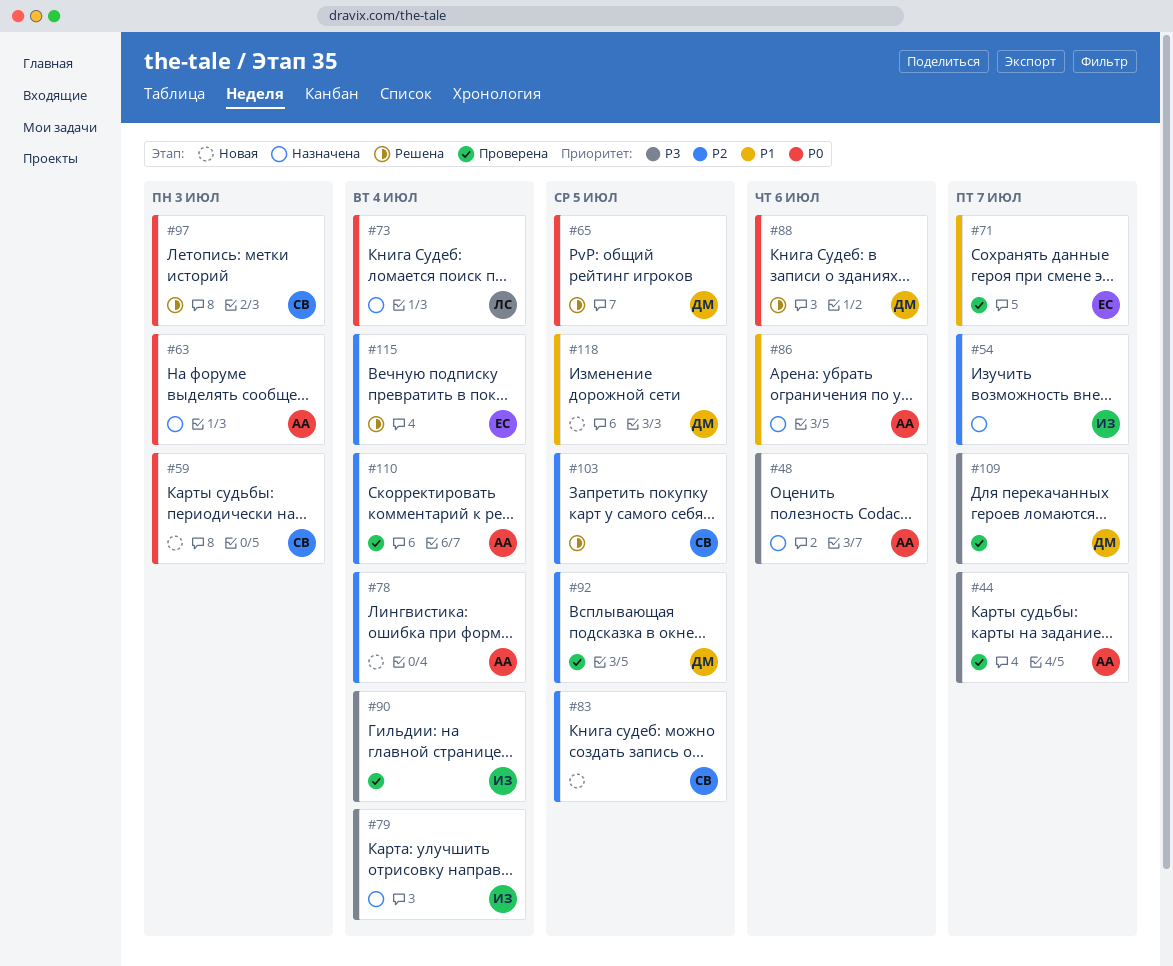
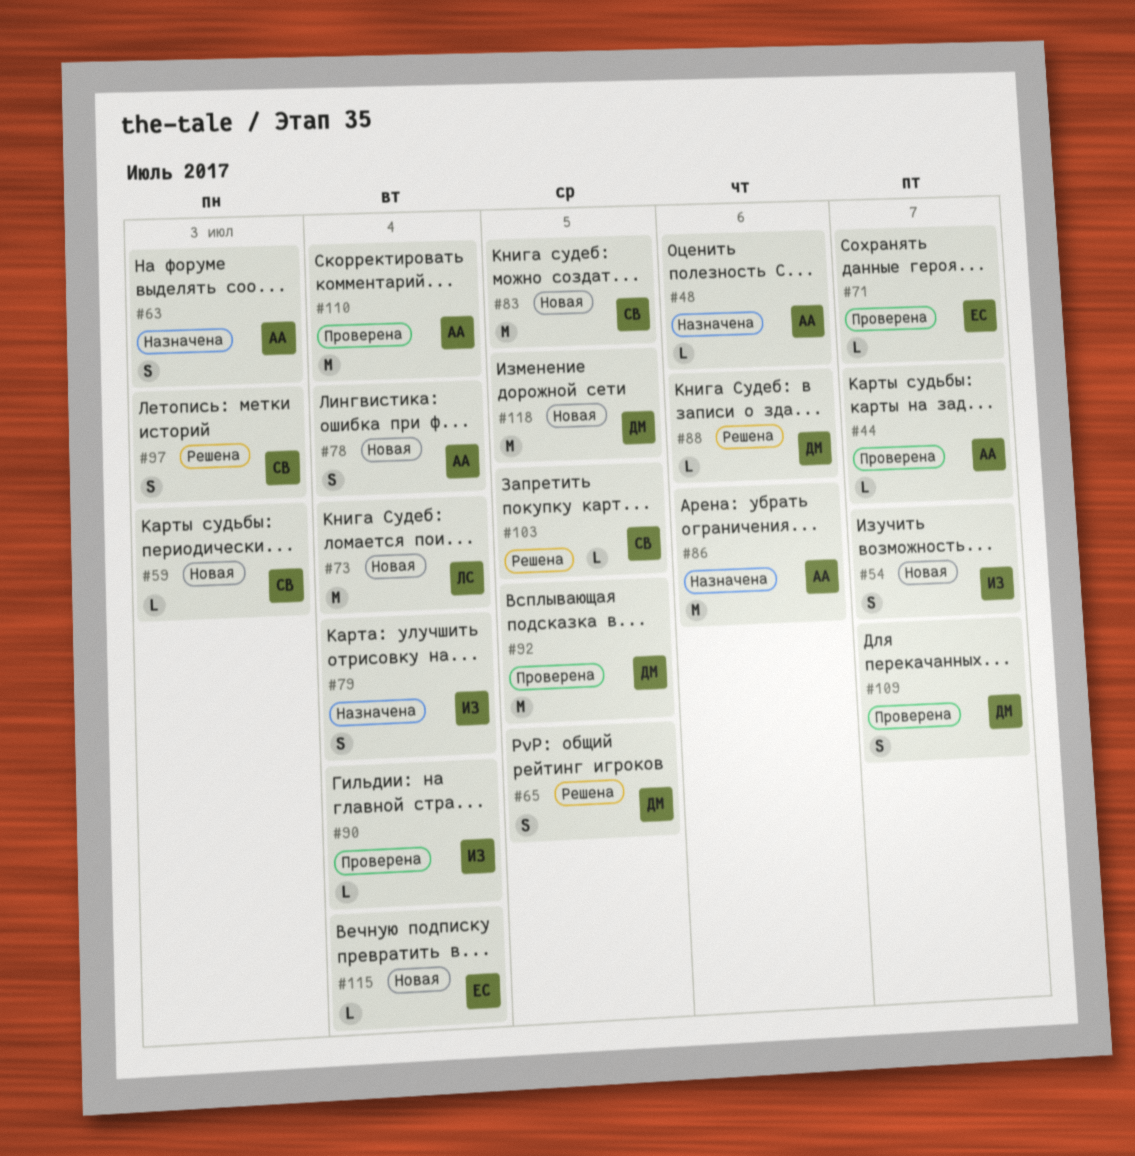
#54, status: Назначена -> Новая
#73, status: Назначена -> Новая
#115, status: Решена -> Новая

